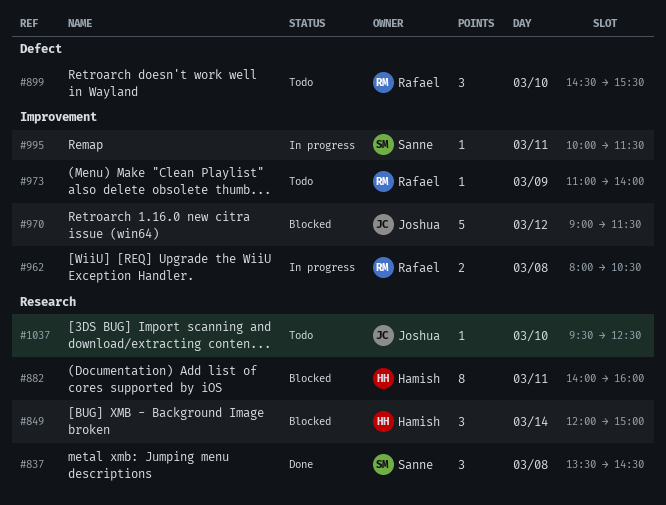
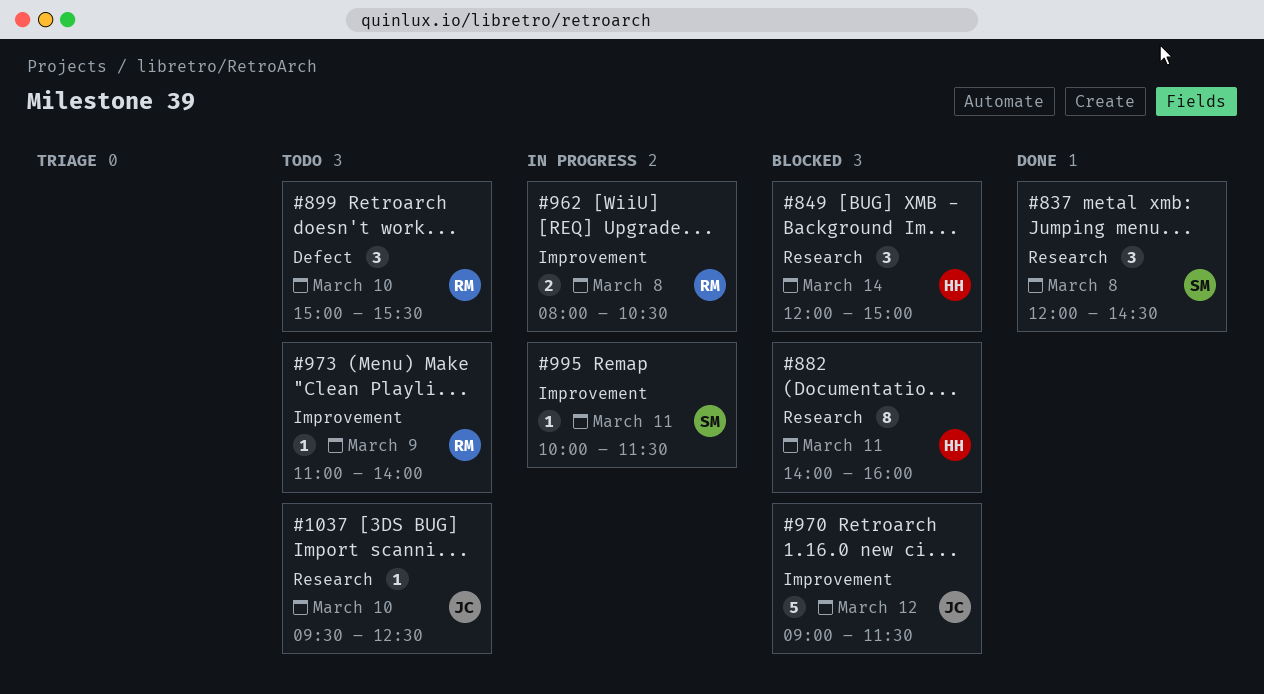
#837, begins: 13:30 -> 12:00
#899, begins: 14:30 -> 15:00

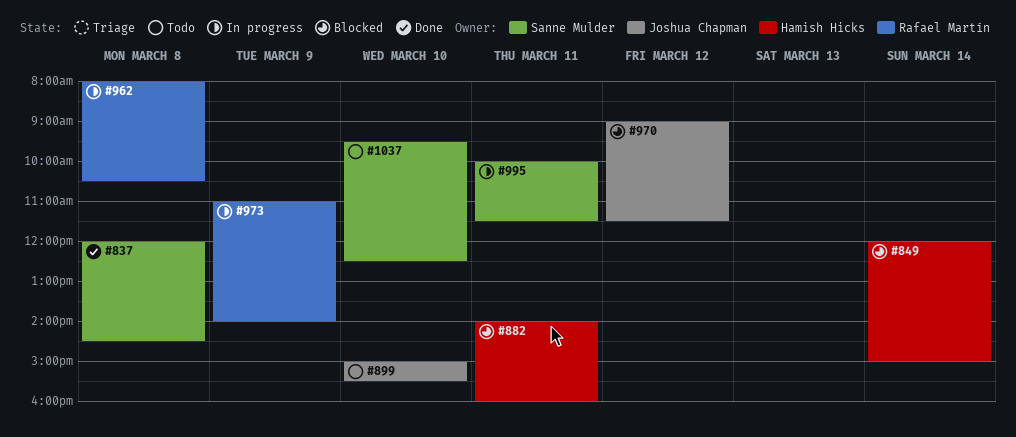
#899, owner: Rafael Martín -> Joshua Chapman
#973, status: Todo -> In progress
#1037, owner: Joshua Chapman -> Sanne Mulder

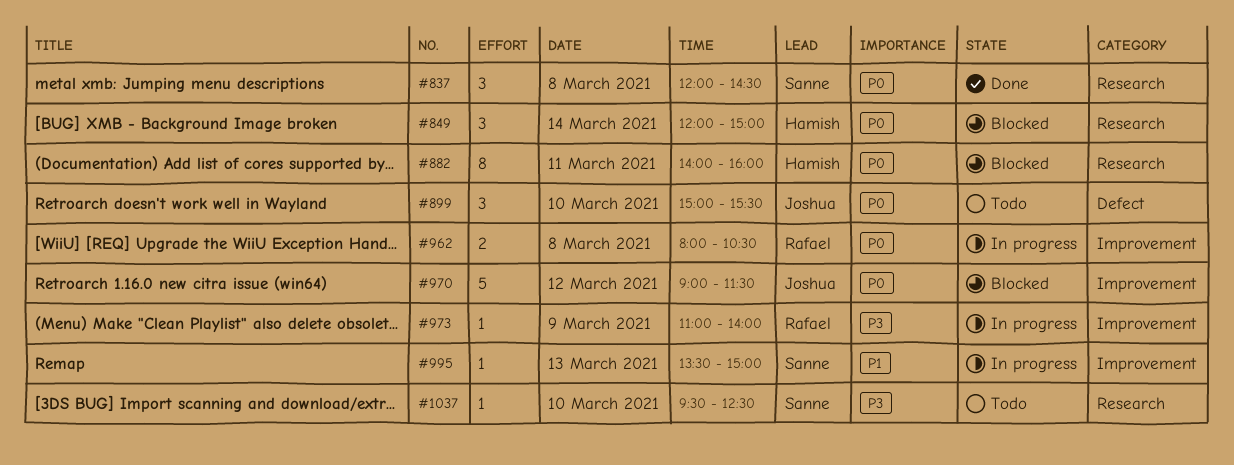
#995, day: Mar 11 -> Mar 13
#995, begins: 10:00 -> 13:30
#995, ends: 11:30 -> 15:00

